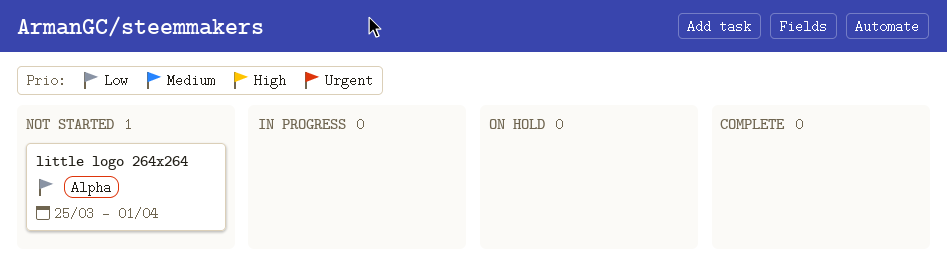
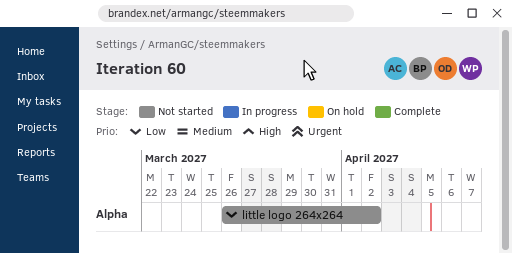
little logo 264x264, start: Mar 25 -> Mar 26
little logo 264x264, due: Apr 1 -> Apr 2

